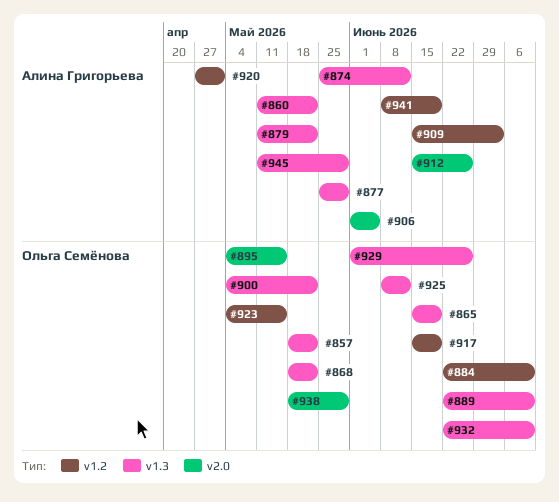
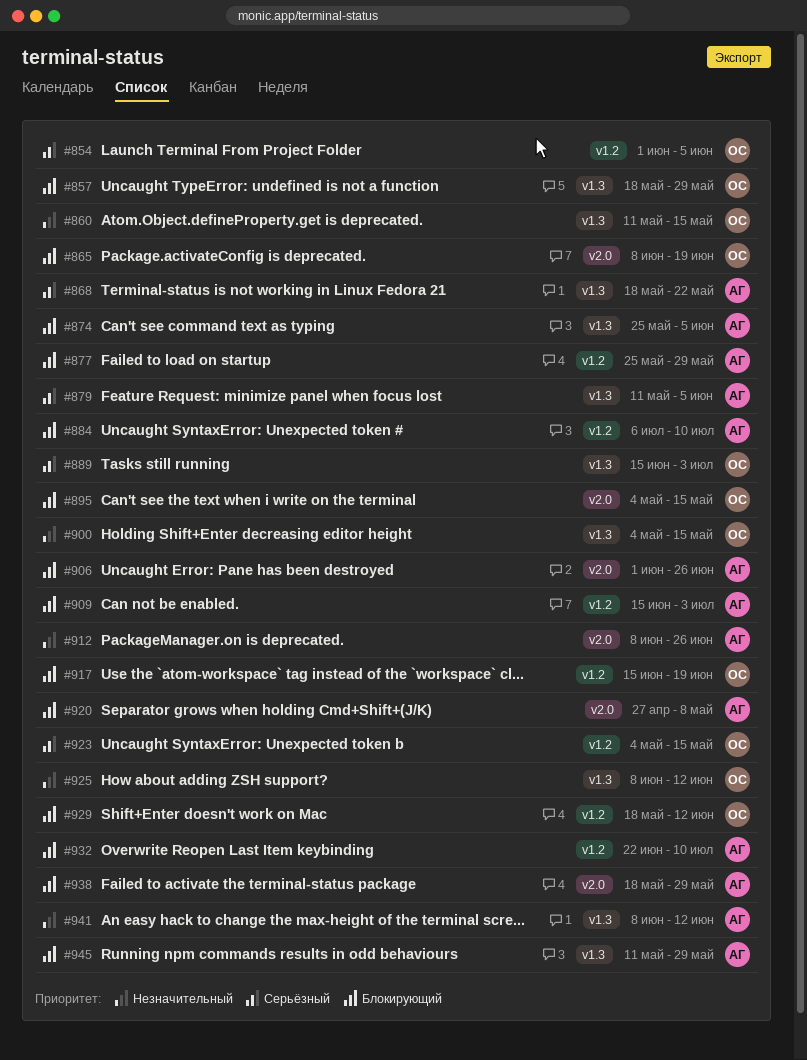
#854: none -> present
#857, due: May 22 -> May 29
#860, owner: Алина Григорьева -> Ольга Семёнова
#860, due: May 22 -> May 15
#865, label: v1.3 -> v2.0
#865, start: Jun 15 -> Jun 8
#868, owner: Ольга Семёнова -> Алина Григорьева
#874, due: Jun 12 -> Jun 5
#877, label: v1.3 -> v1.2
#879, due: May 22 -> Jun 5
#884, owner: Ольга Семёнова -> Алина Григорьева
#884, start: Jun 22 -> Jul 6
#889, start: Jun 22 -> Jun 15
#889, due: Jul 10 -> Jul 3
#900, due: May 22 -> May 15
#906, due: Jun 5 -> Jun 26
#912, start: Jun 15 -> Jun 8
#920, label: v1.2 -> v2.0
#920, due: May 1 -> May 8
#929, label: v1.3 -> v1.2
#929, start: Jun 1 -> May 18
#929, due: Jun 26 -> Jun 12
#932, owner: Ольга Семёнова -> Алина Григорьева
#932, label: v1.3 -> v1.2
#938, owner: Ольга Семёнова -> Алина Григорьева
#941, label: v1.2 -> v1.3
#941, due: Jun 19 -> Jun 12

